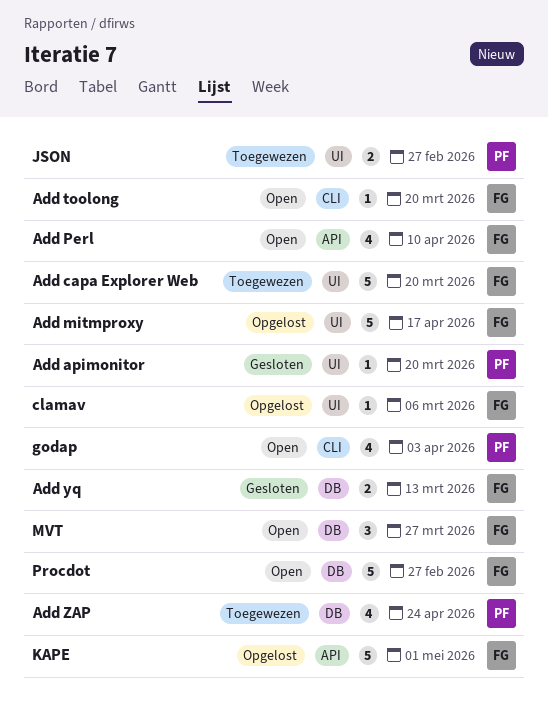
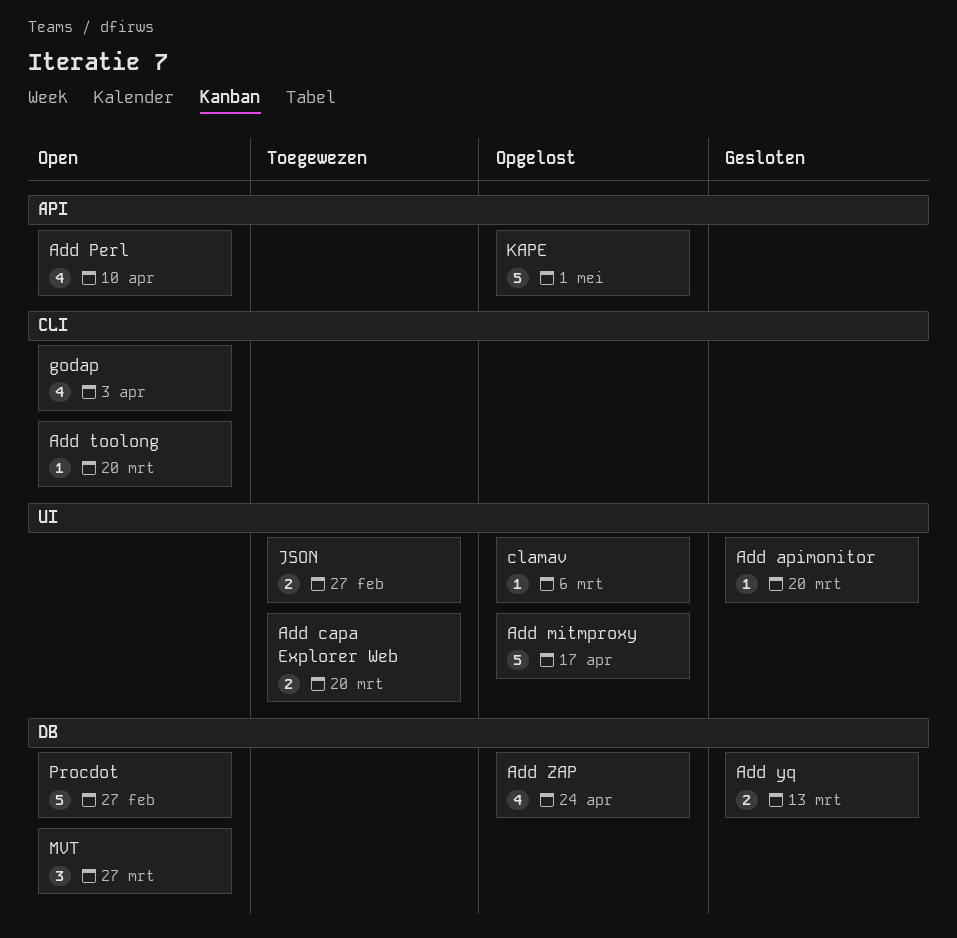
Add capa Explorer Web, estimate: 5 -> 2
Add ZAP, status: Toegewezen -> Opgelost

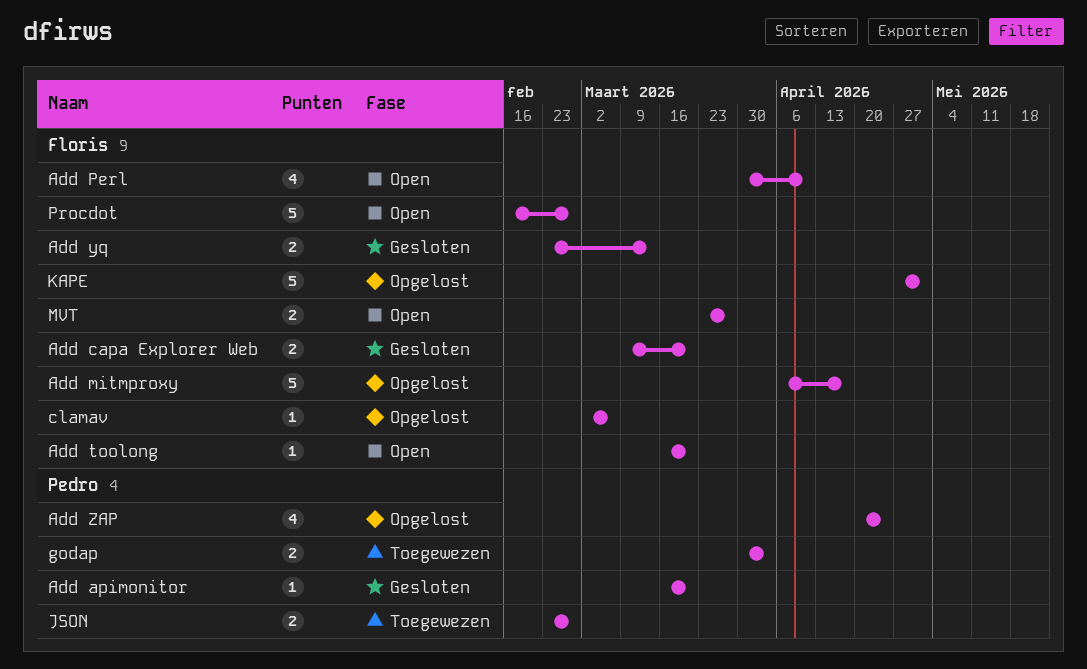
Add capa Explorer Web, status: Toegewezen -> Gesloten
godap, status: Open -> Toegewezen
godap, estimate: 4 -> 2
MVT, estimate: 3 -> 2

